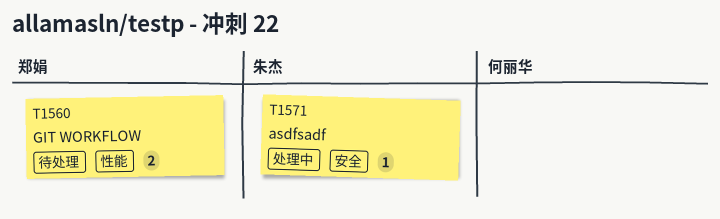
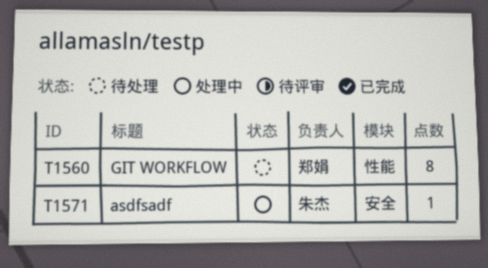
T1560, estimate: 2 -> 8

